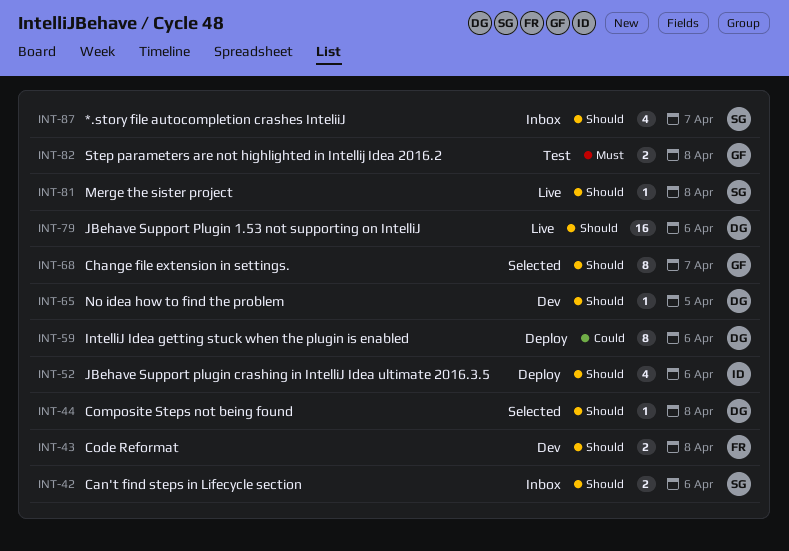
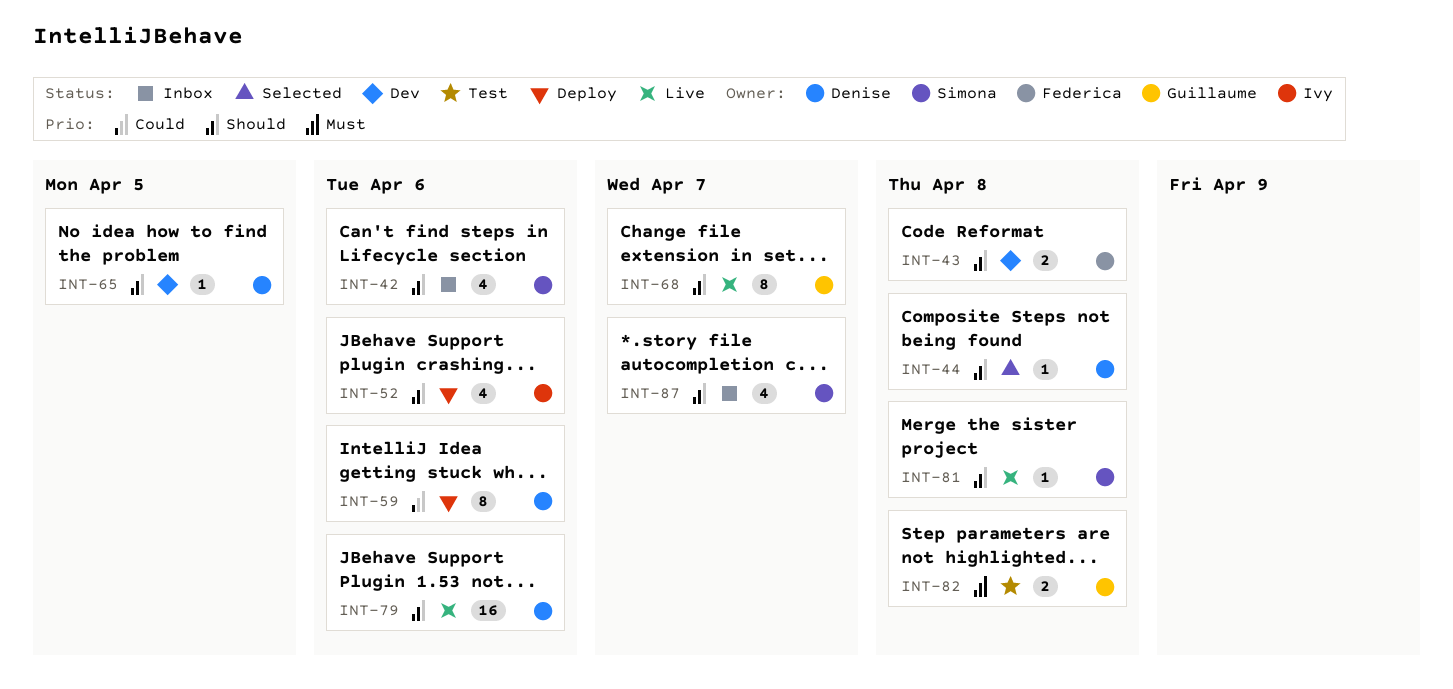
INT-42, estimate: 2 -> 4
INT-68, status: Selected -> Live

